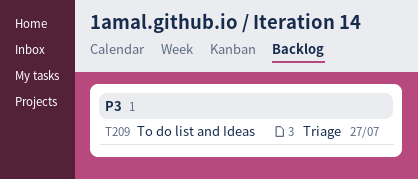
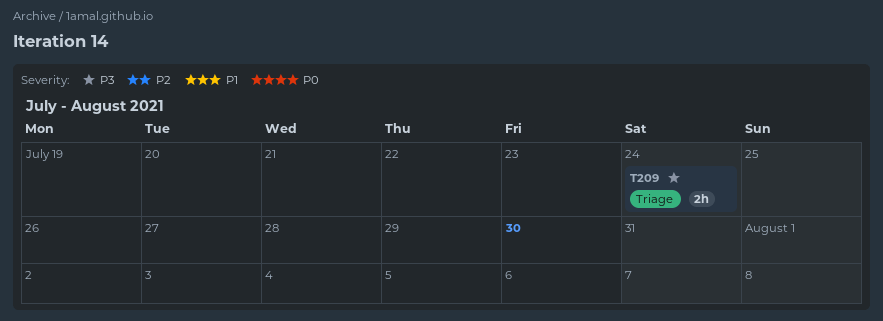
T209, due: Jul 27 -> Jul 24

